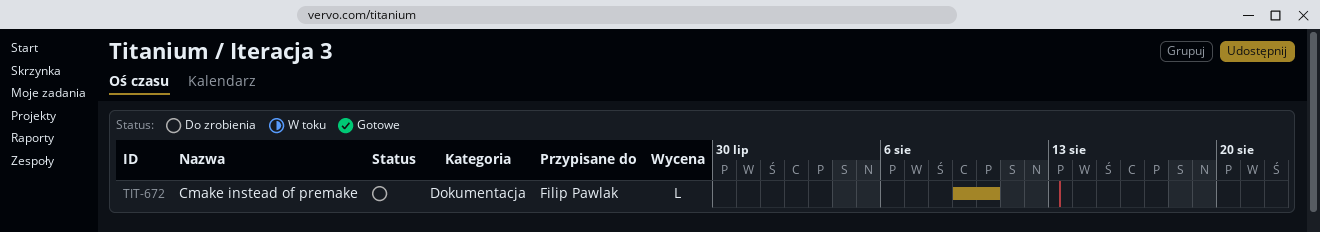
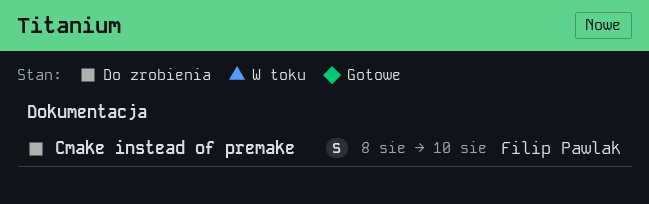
Cmake instead of premake, estimate: L -> S
Cmake instead of premake, start: Aug 9 -> Aug 8

